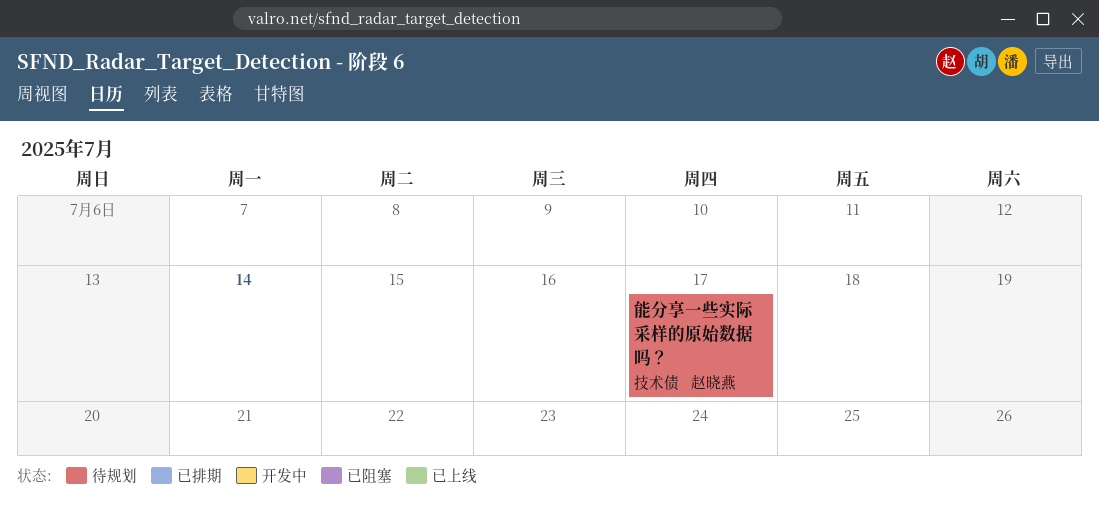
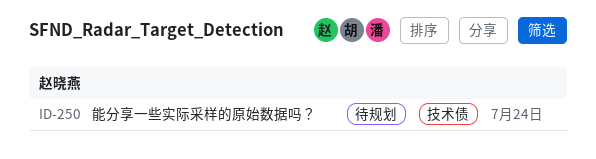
能分享一些实际采样的原始数据吗？, due: Jul 17 -> Jul 24

